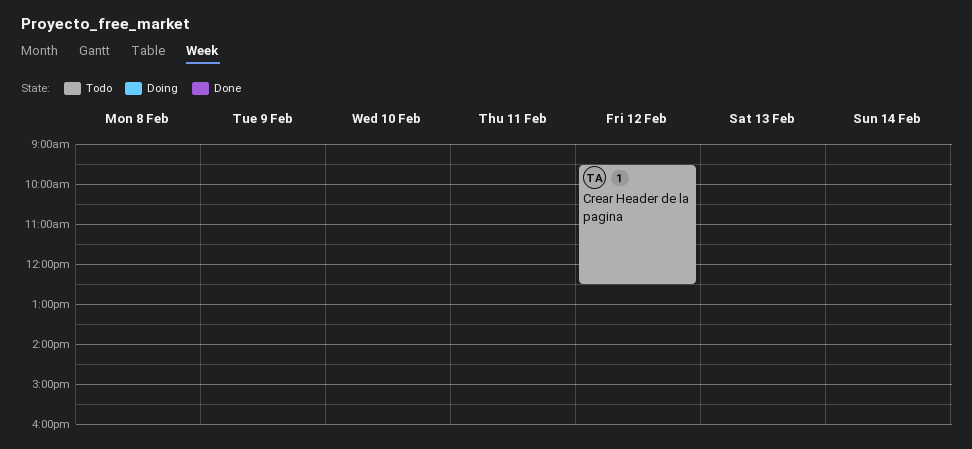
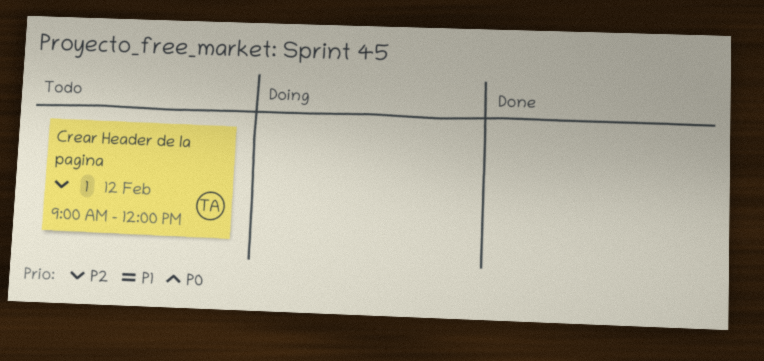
Crear Header de la pagina, begins: 09:30 -> 09:00
Crear Header de la pagina, ends: 12:30 -> 12:00

